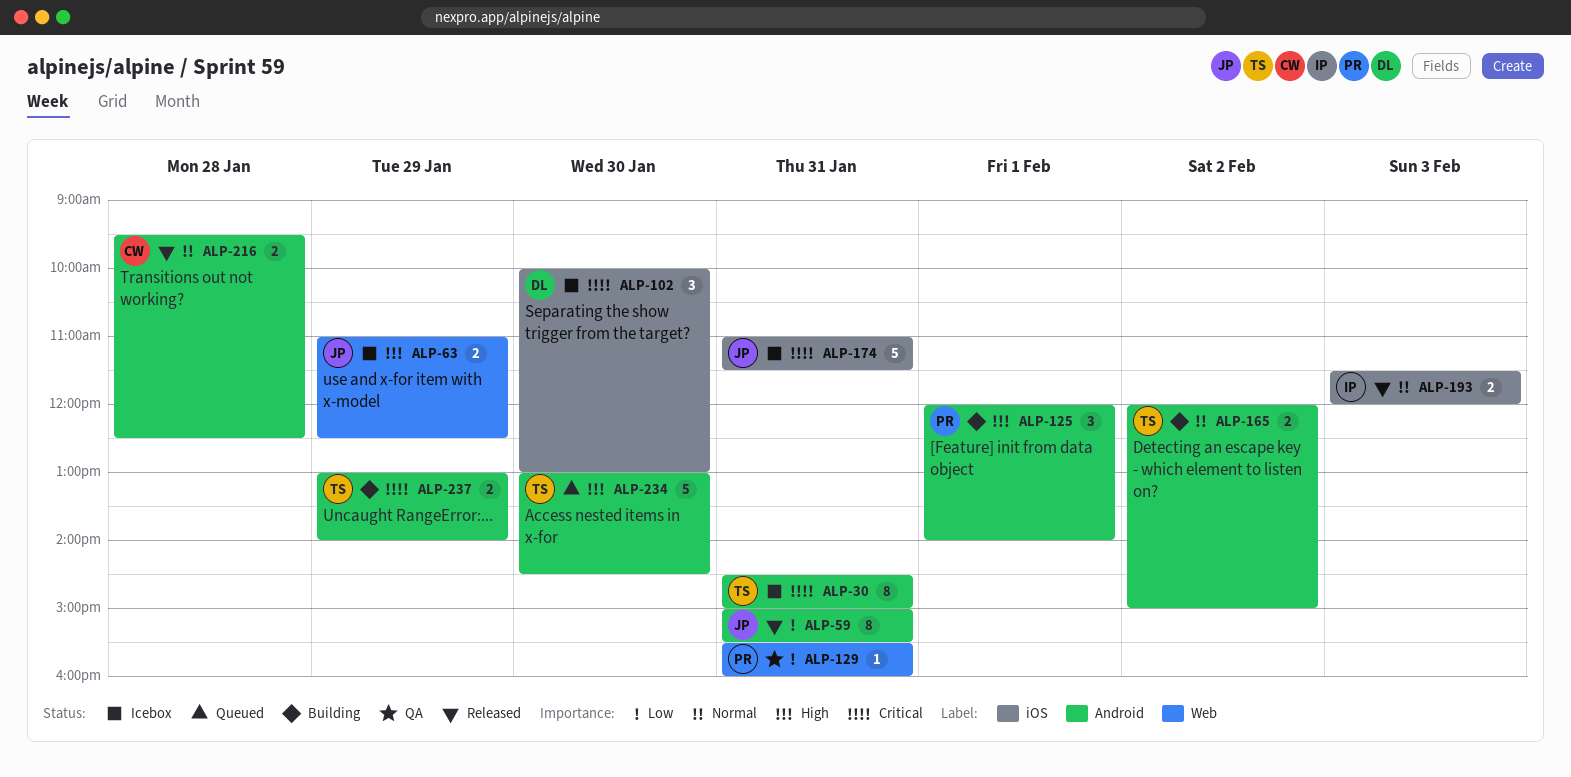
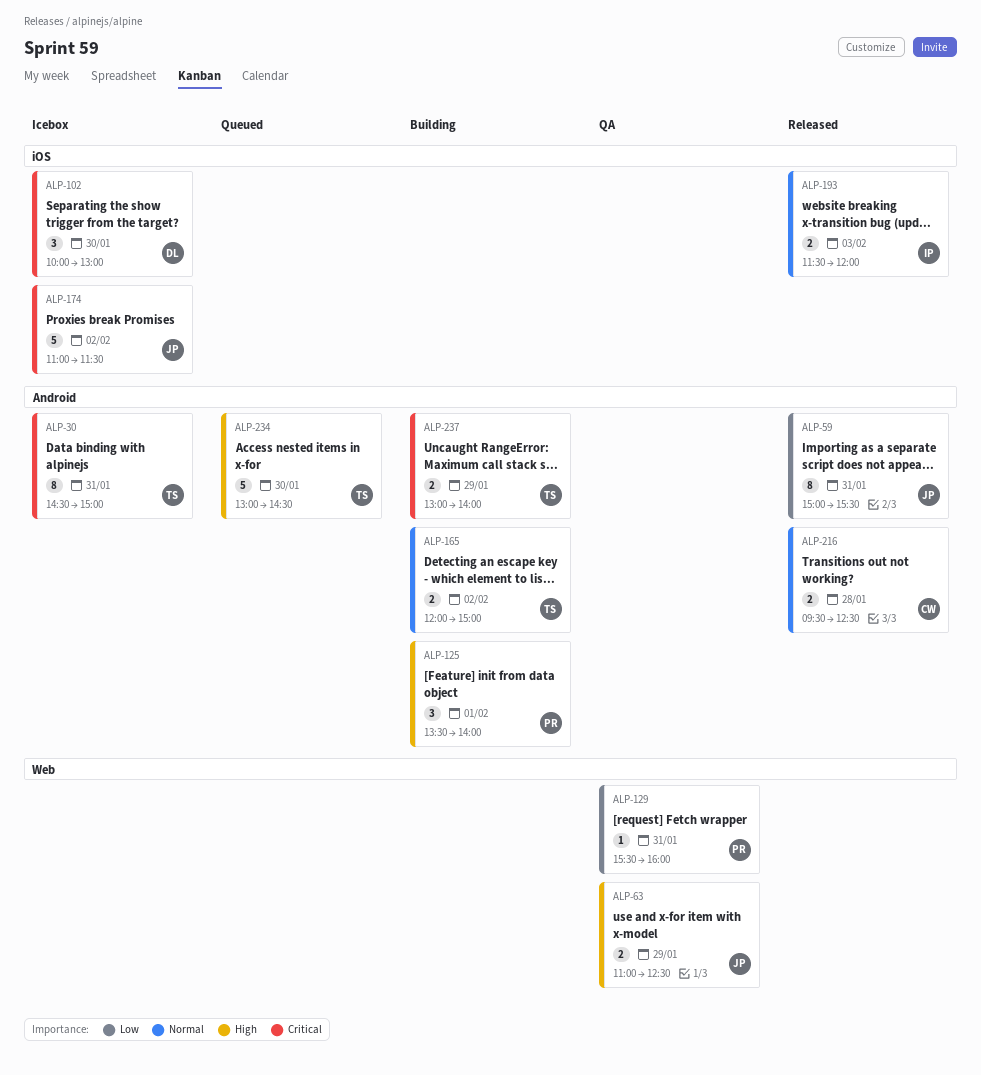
ALP-63, status: Icebox -> QA
ALP-125, begins: 12:00 -> 13:30
ALP-174, day: Jan 31 -> Feb 2

